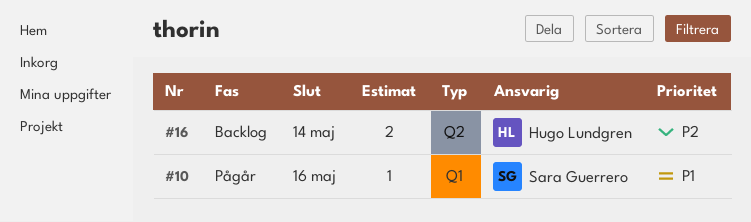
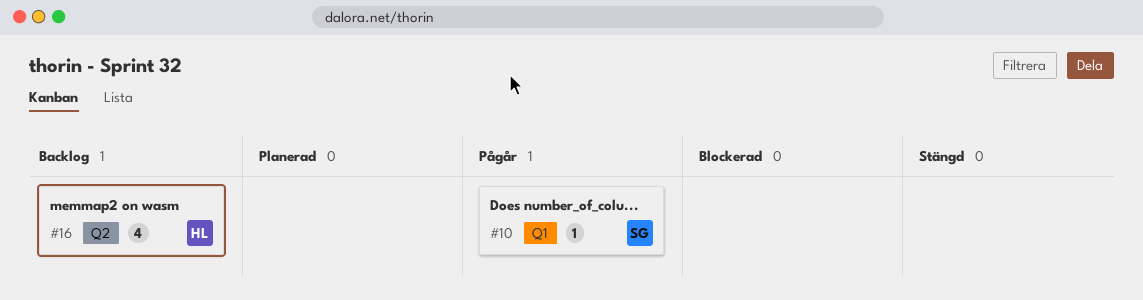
#16, estimate: 2 -> 4

